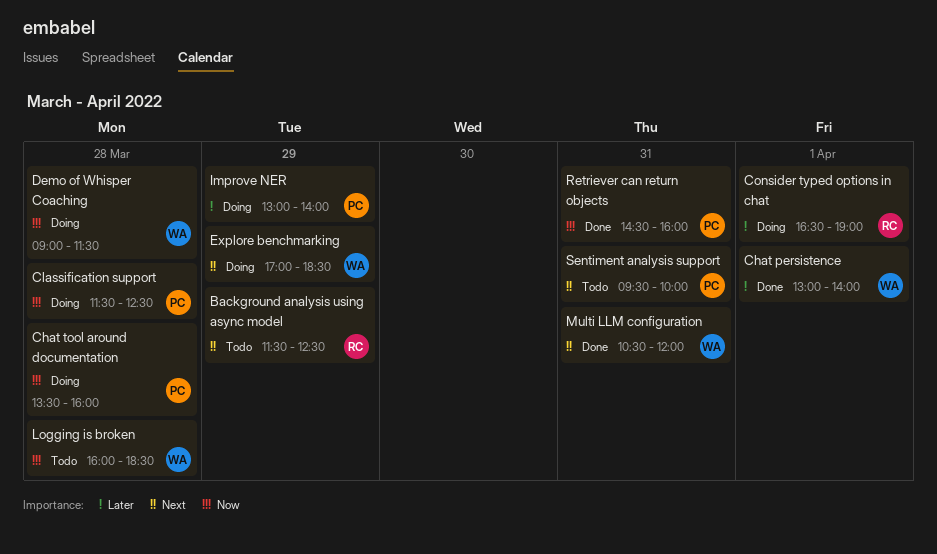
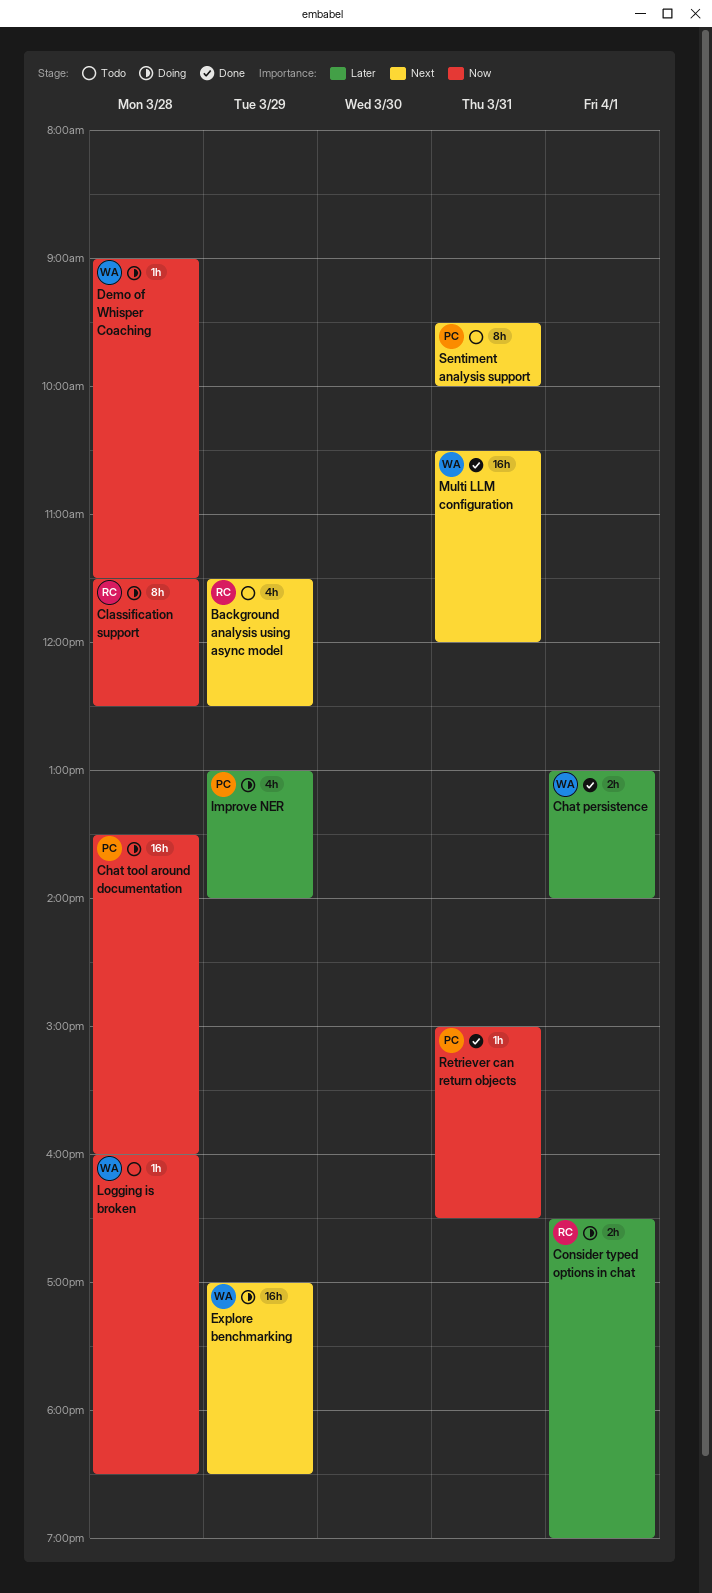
Classification support, owner: PC -> RC
Retriever can return objects, begins: 14:30 -> 15:00
Retriever can return objects, ends: 16:00 -> 16:30

